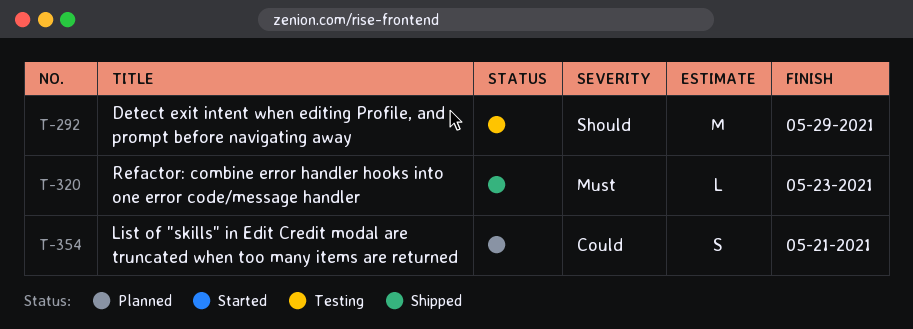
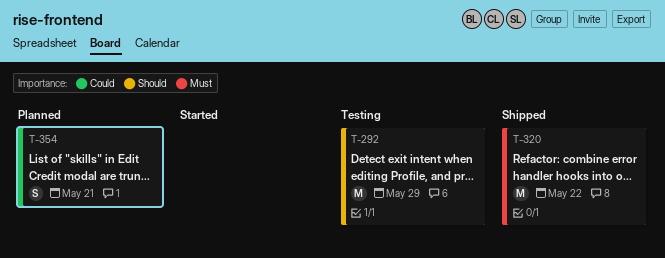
T-320, estimate: L -> M
T-320, due: May 23 -> May 22

